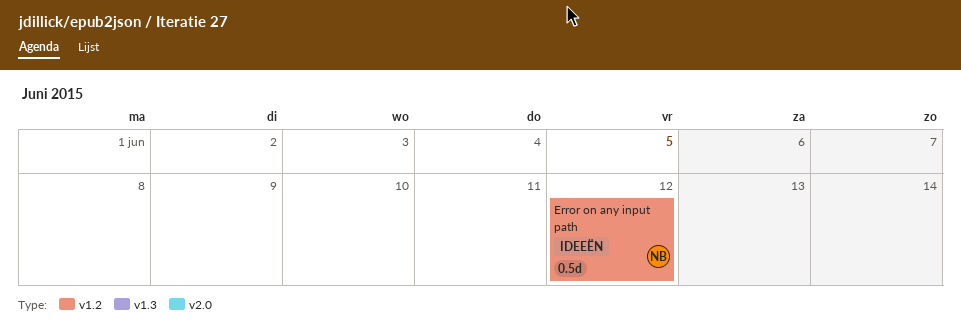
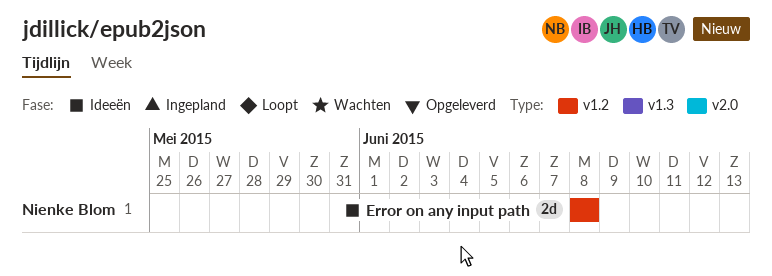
Error on any input path, estimate: 0.5d -> 2d
Error on any input path, due: Jun 12 -> Jun 8

